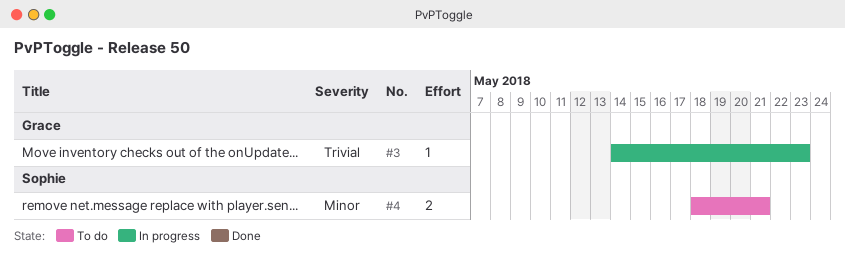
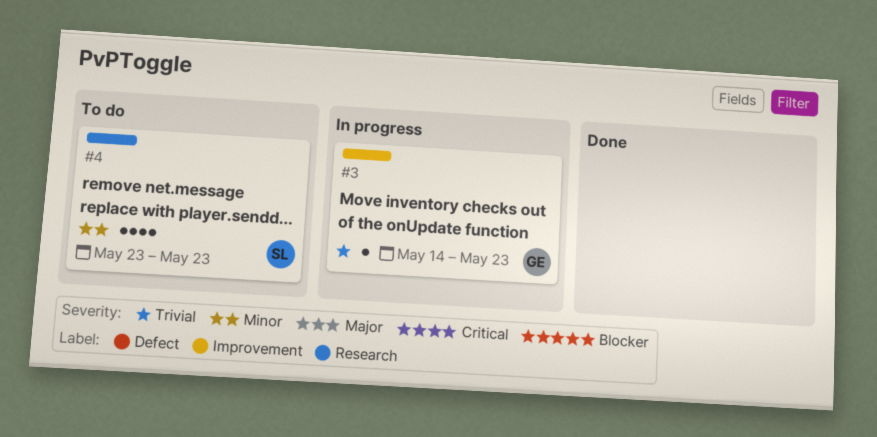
#4, estimate: 2 -> 4
#4, start: May 18 -> May 23
#4, due: May 21 -> May 23

